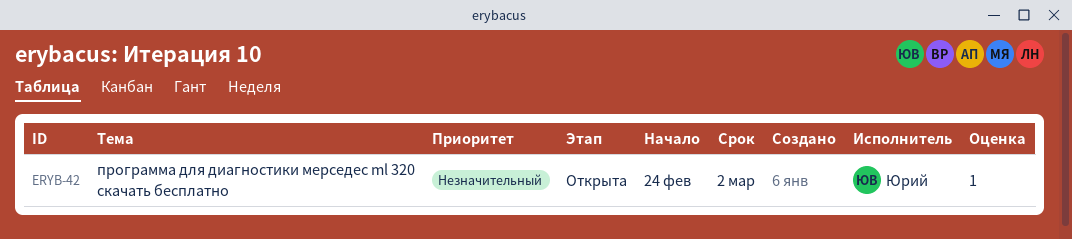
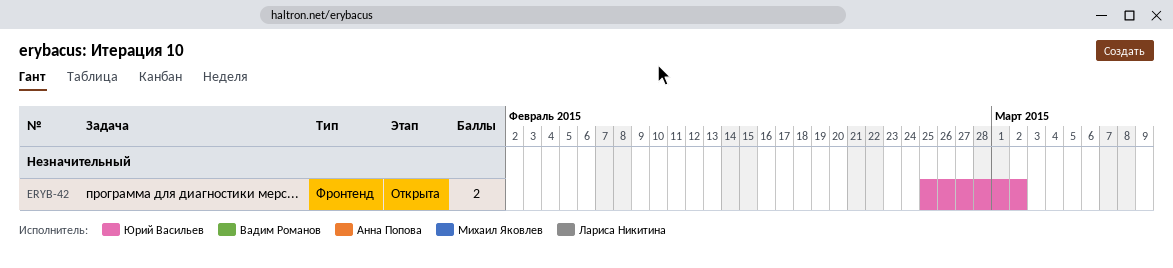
ERYB-42, estimate: 1 -> 2
ERYB-42, start: Feb 24 -> Feb 25

